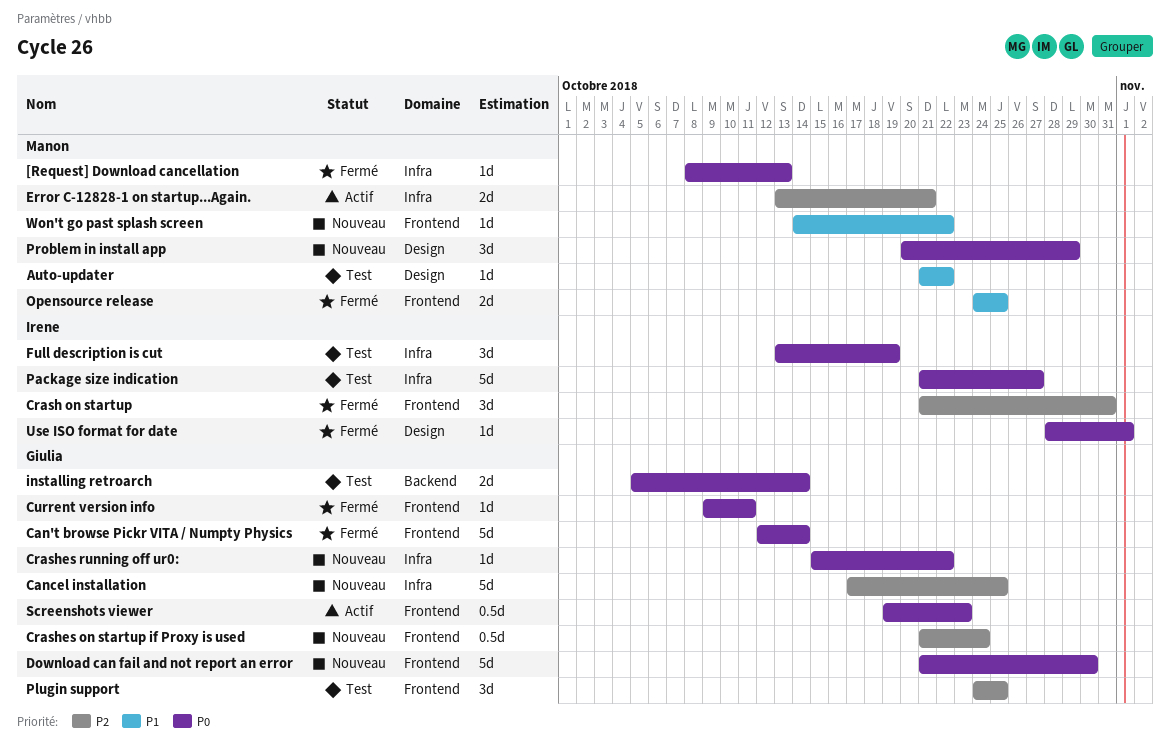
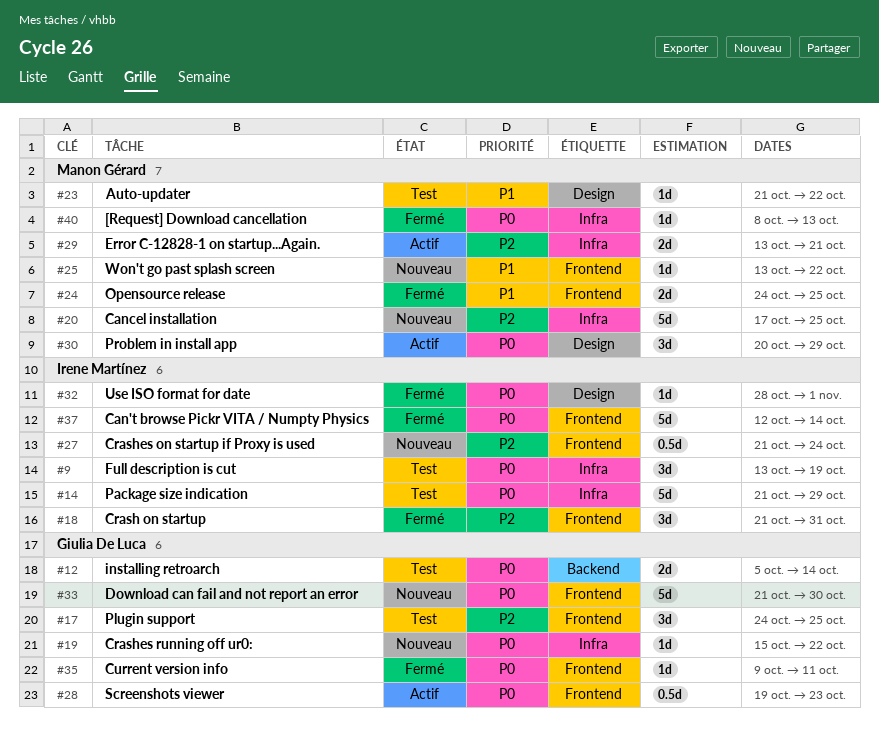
Can't browse Pickr VITA / Numpty Physics, owner: Giulia De Luca -> Irene Martínez
Cancel installation, owner: Giulia De Luca -> Manon Gérard
Crashes on startup if Proxy is used, owner: Giulia De Luca -> Irene Martínez
Package size indication, due: Oct 27 -> Oct 29
Problem in install app, status: Nouveau -> Actif
Won't go past splash screen, start: Oct 14 -> Oct 13

